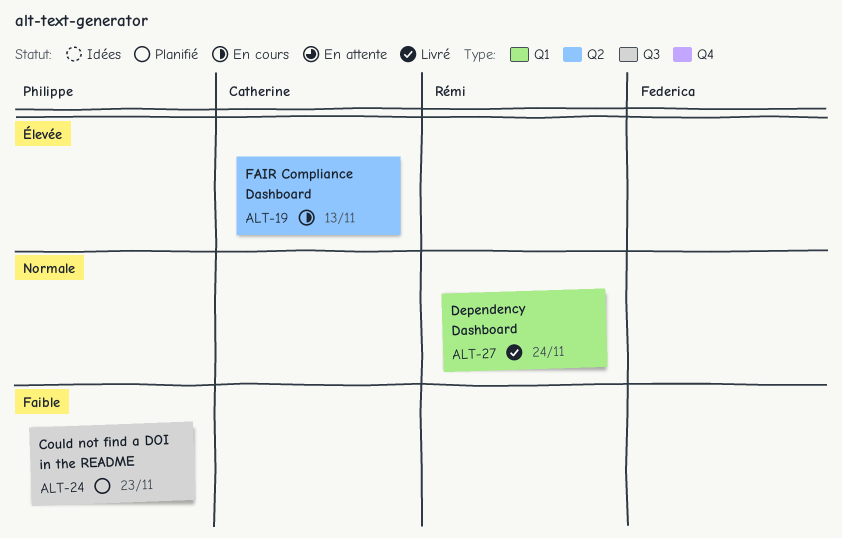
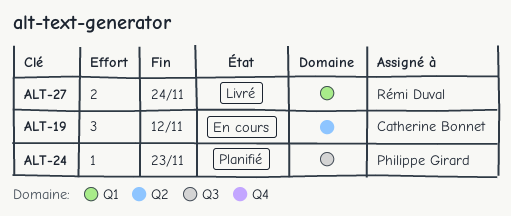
ALT-19, due: Nov 13 -> Nov 12

